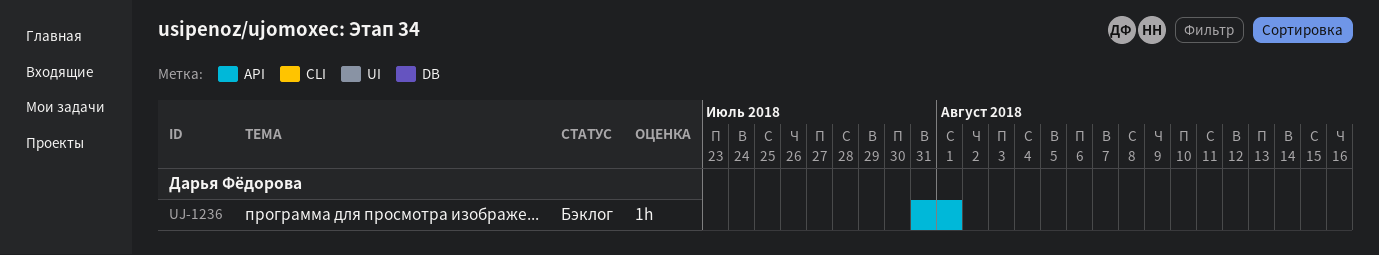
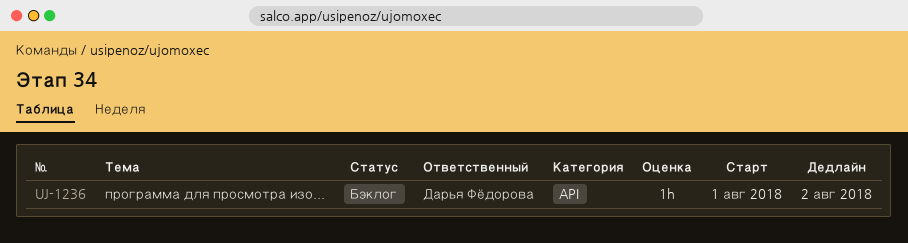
UJ-1236, start: Jul 31 -> Aug 1
UJ-1236, due: Aug 1 -> Aug 2

